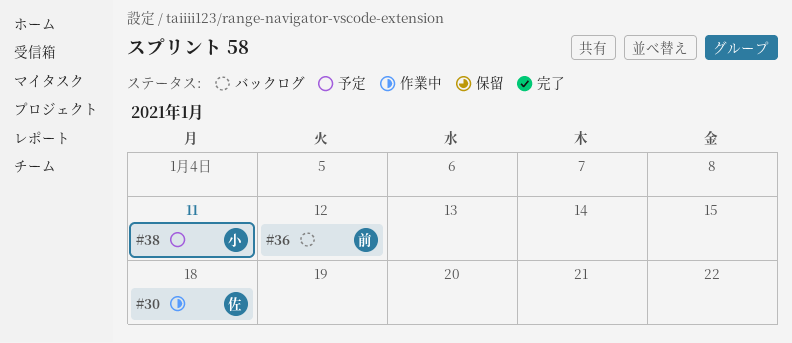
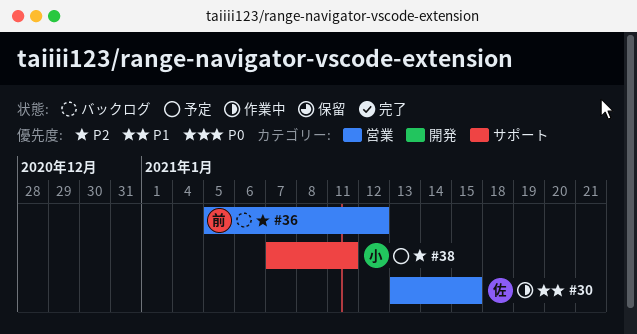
#30, due: Jan 18 -> Jan 15

